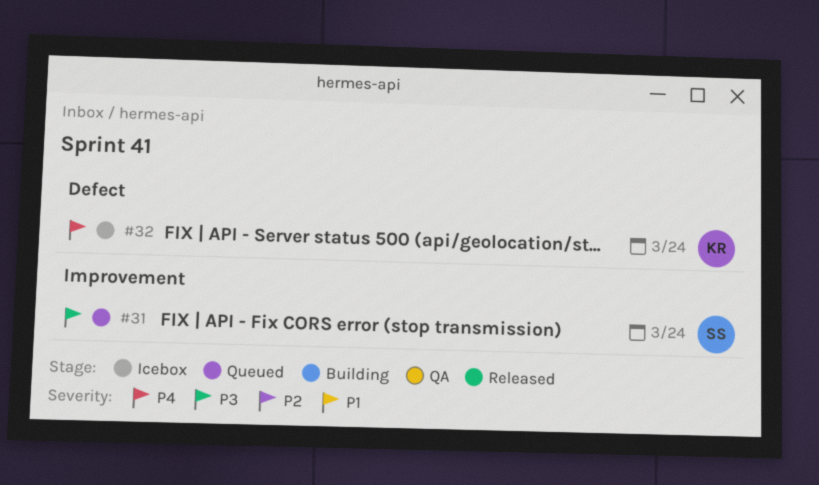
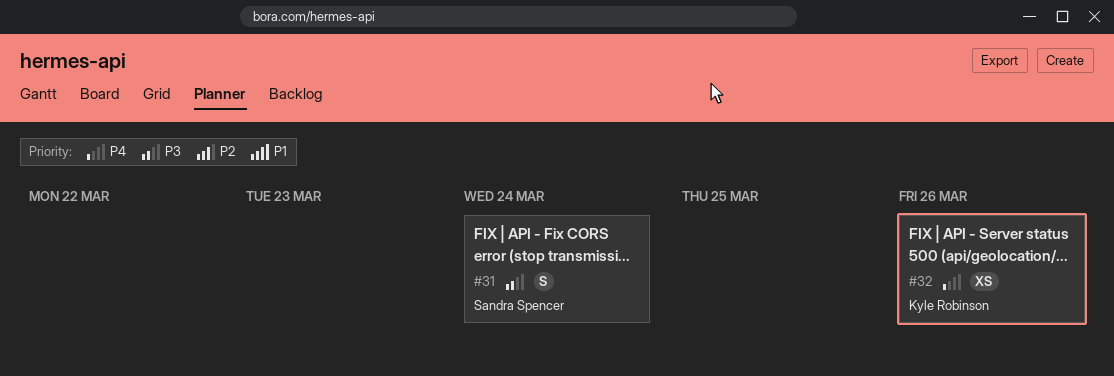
#32, due: Mar 24 -> Mar 26

